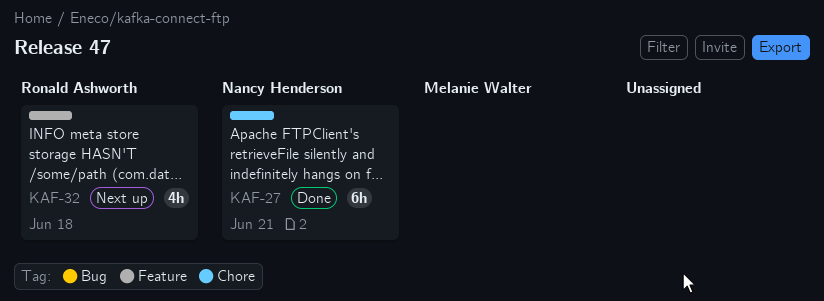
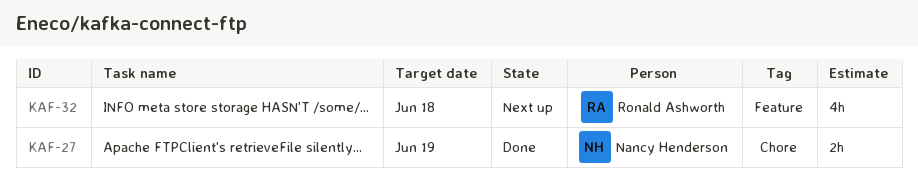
KAF-27, estimate: 6h -> 2h
KAF-27, due: Jun 21 -> Jun 19

